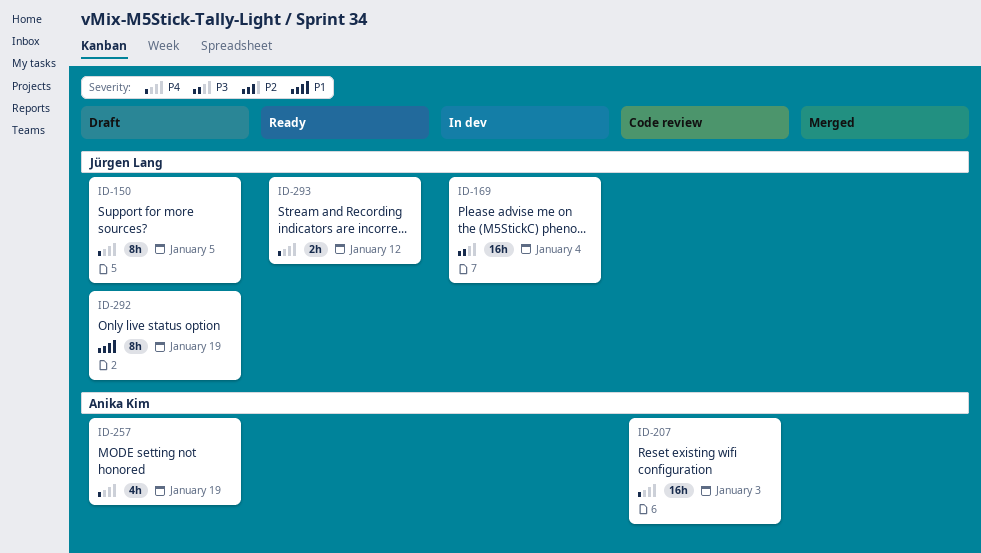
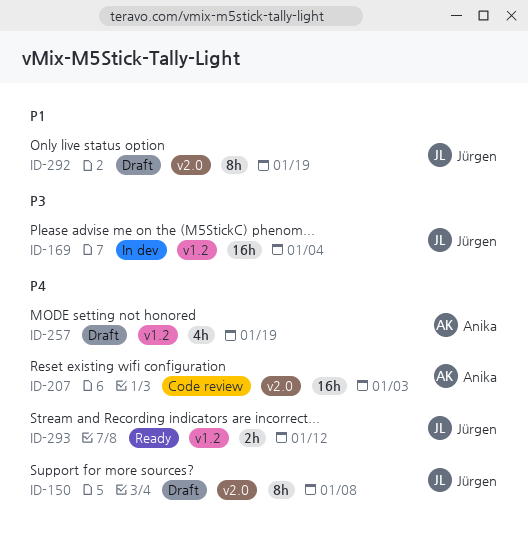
ID-150, due: Jan 5 -> Jan 8

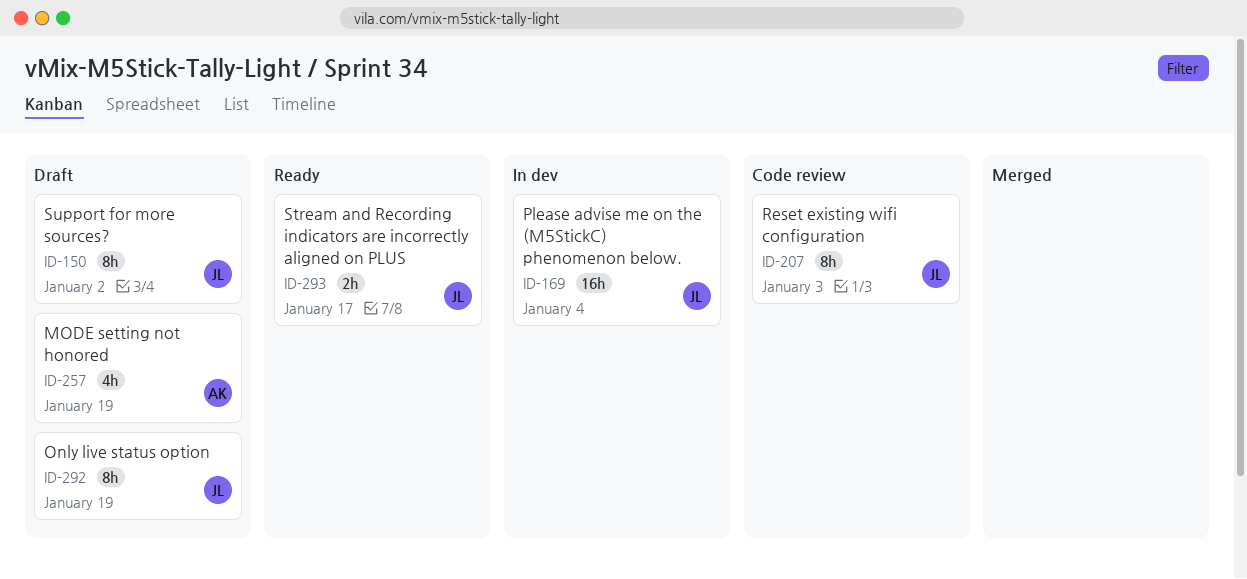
ID-150, due: Jan 8 -> Jan 2
ID-207, owner: Anika -> Jürgen
ID-207, estimate: 16h -> 8h
ID-293, due: Jan 12 -> Jan 17

